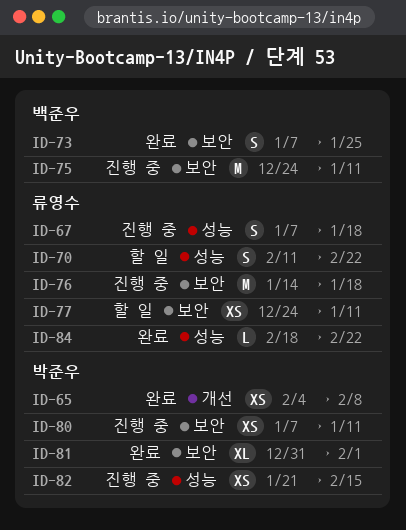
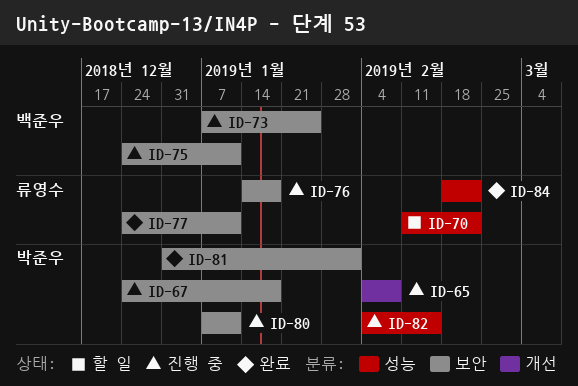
ID-65, status: 완료 -> 진행 중
ID-67, owner: 류영수 -> 박준우
ID-67, label: 성능 -> 보안
ID-67, start: Jan 7 -> Dec 24
ID-73, status: 완료 -> 진행 중
ID-77, status: 할 일 -> 완료
ID-82, start: Jan 21 -> Feb 4

